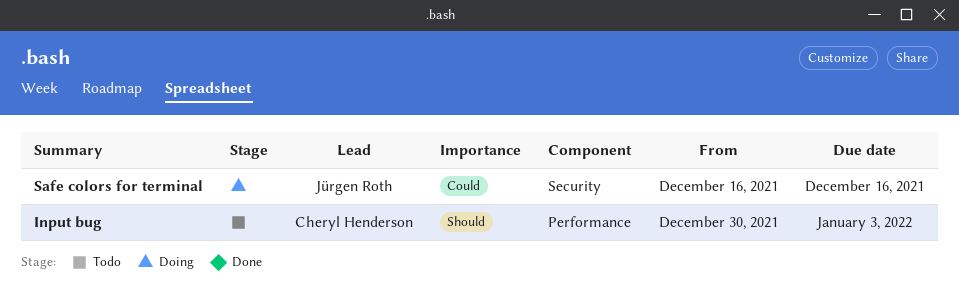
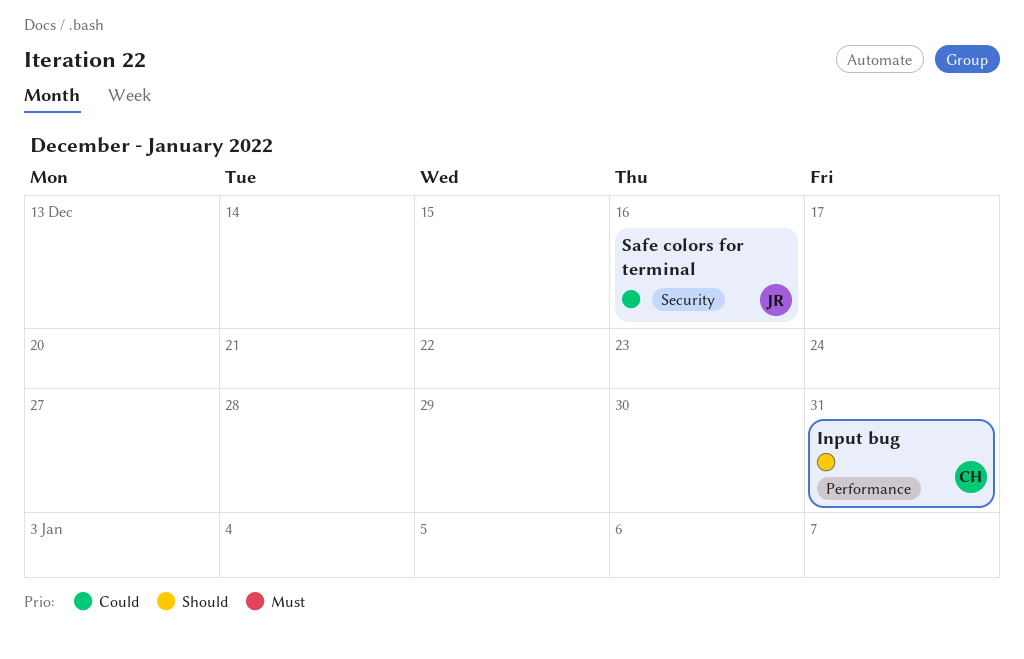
Input bug, due: Jan 3 -> Dec 31

